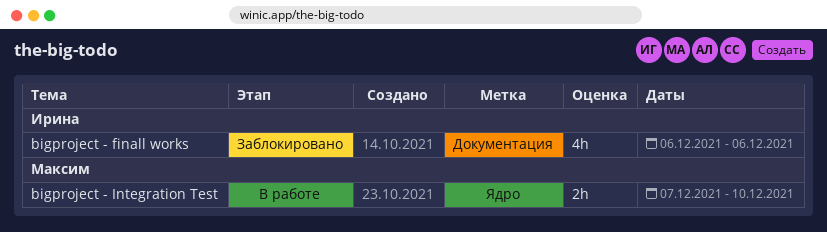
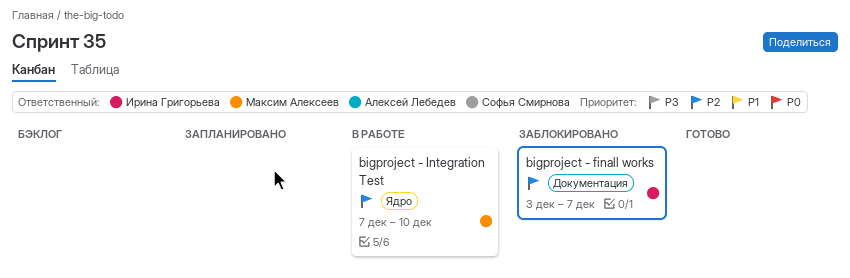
bigproject - finall works, start: Dec 6 -> Dec 3
bigproject - finall works, due: Dec 6 -> Dec 7

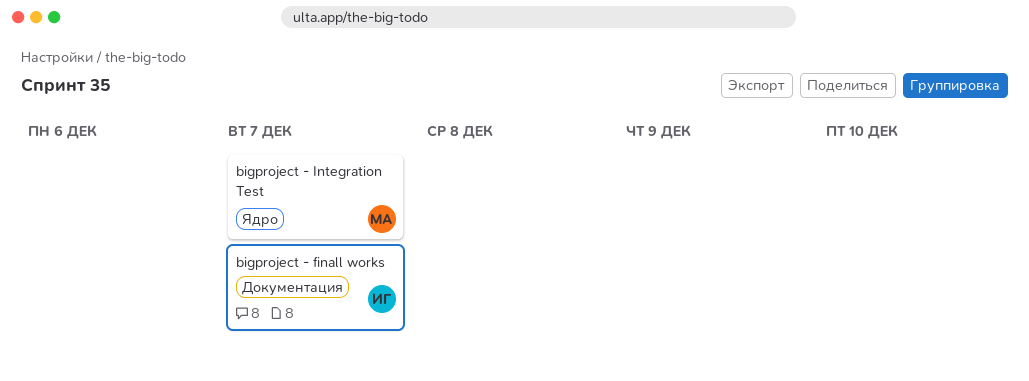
bigproject - Integration Test, due: Dec 10 -> Dec 7

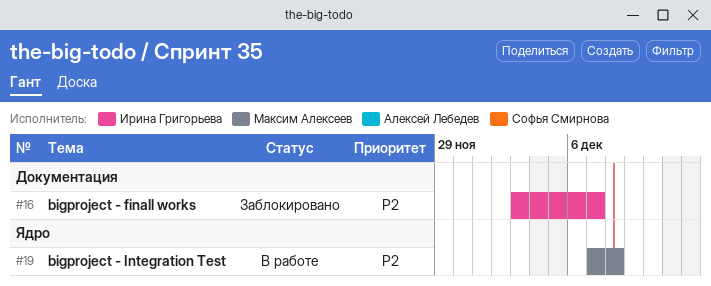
bigproject - Integration Test, due: Dec 7 -> Dec 8

